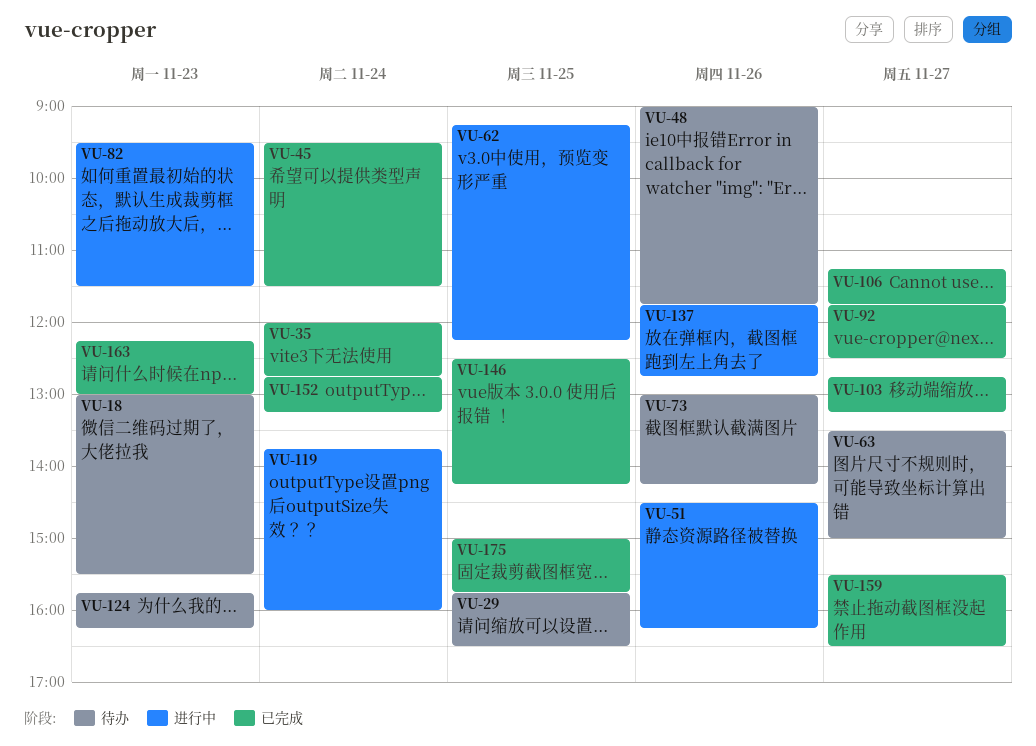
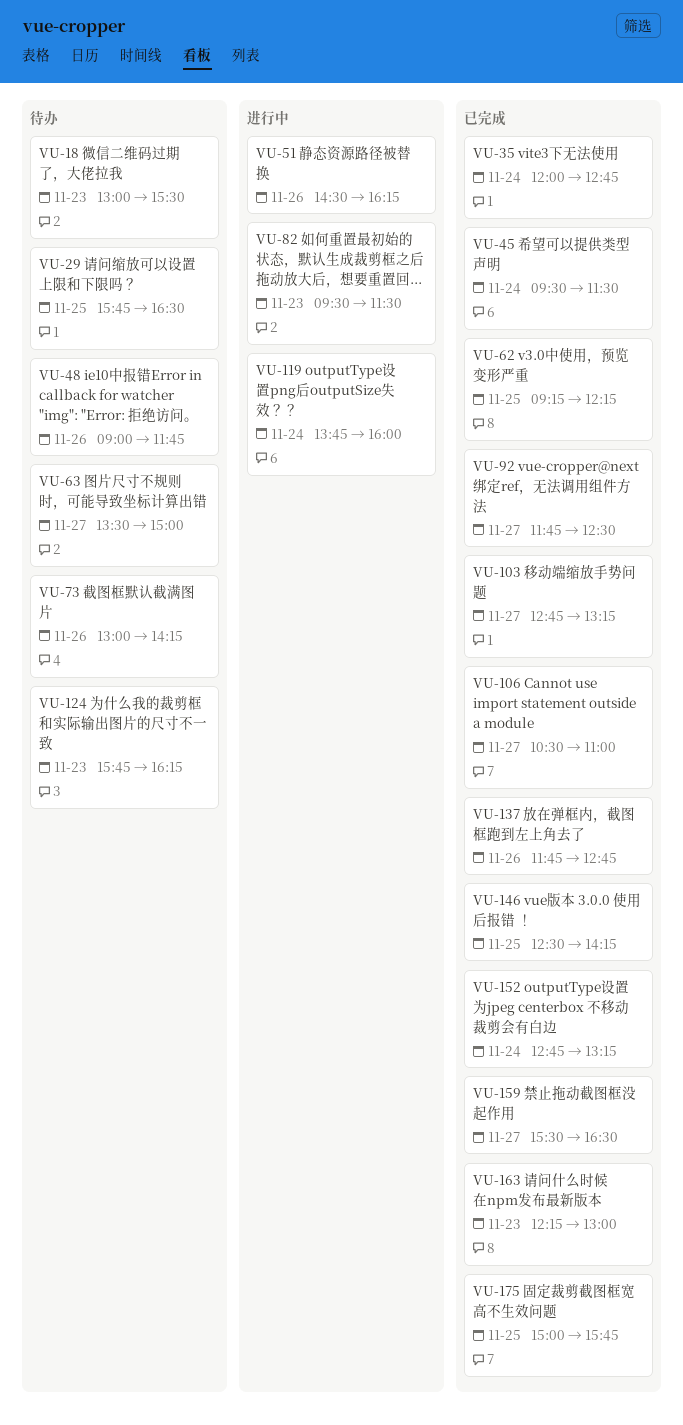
VU-62, status: 进行中 -> 已完成
VU-106, begins: 11:15 -> 10:30
VU-106, ends: 11:45 -> 11:00
VU-137, status: 进行中 -> 已完成

